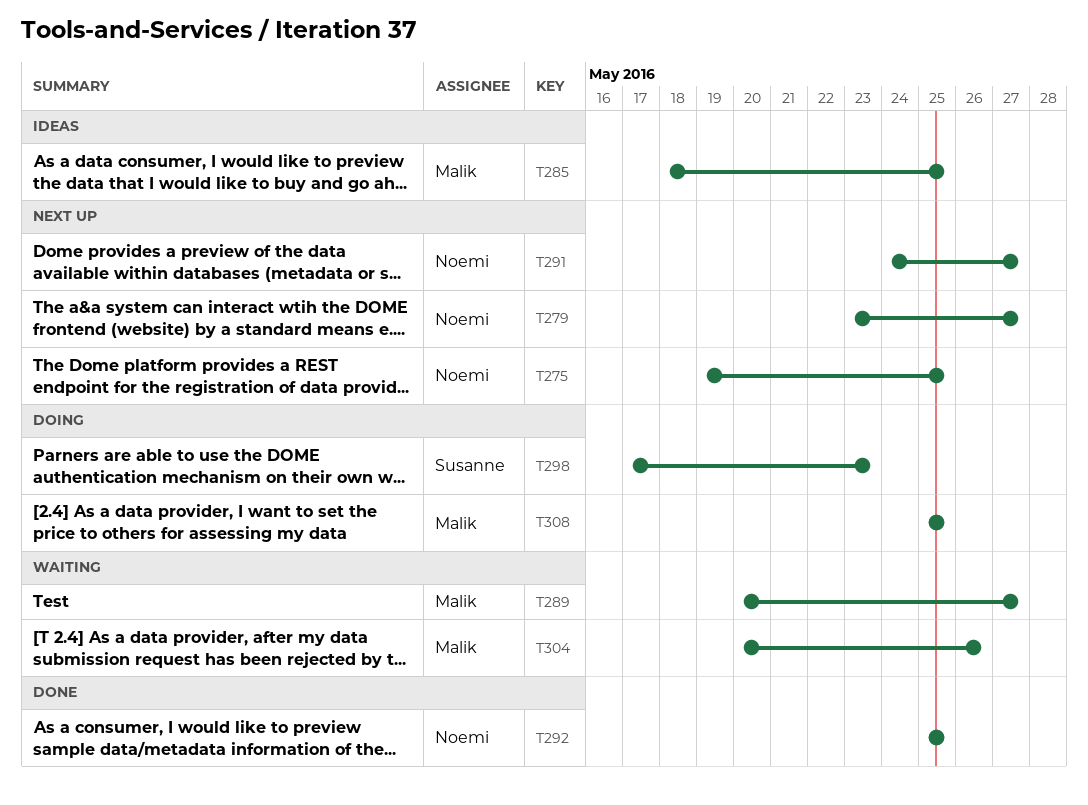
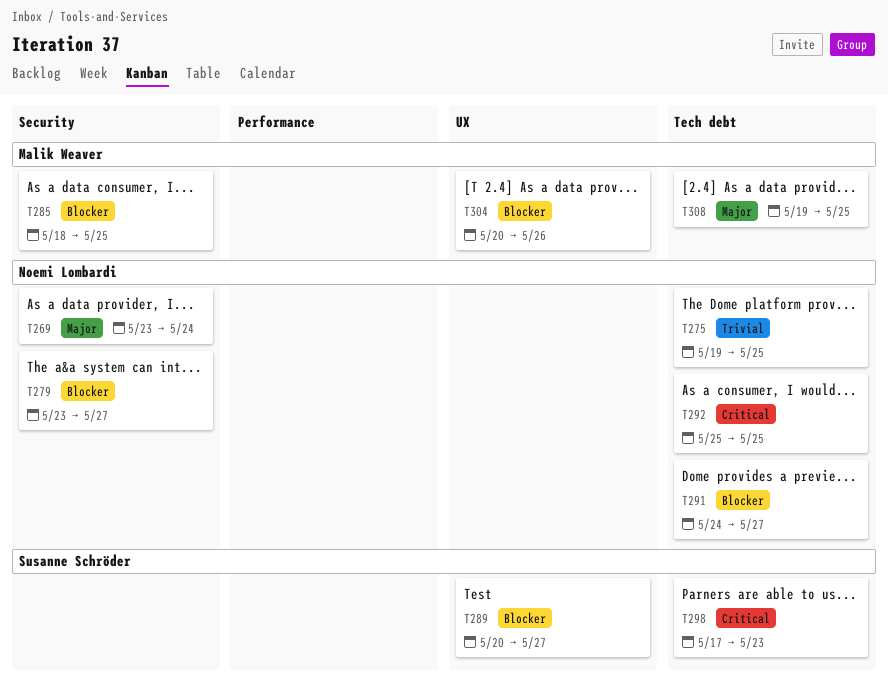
T269: none -> present
T289, owner: Malik Weaver -> Susanne Schröder
T308, start: May 25 -> May 19

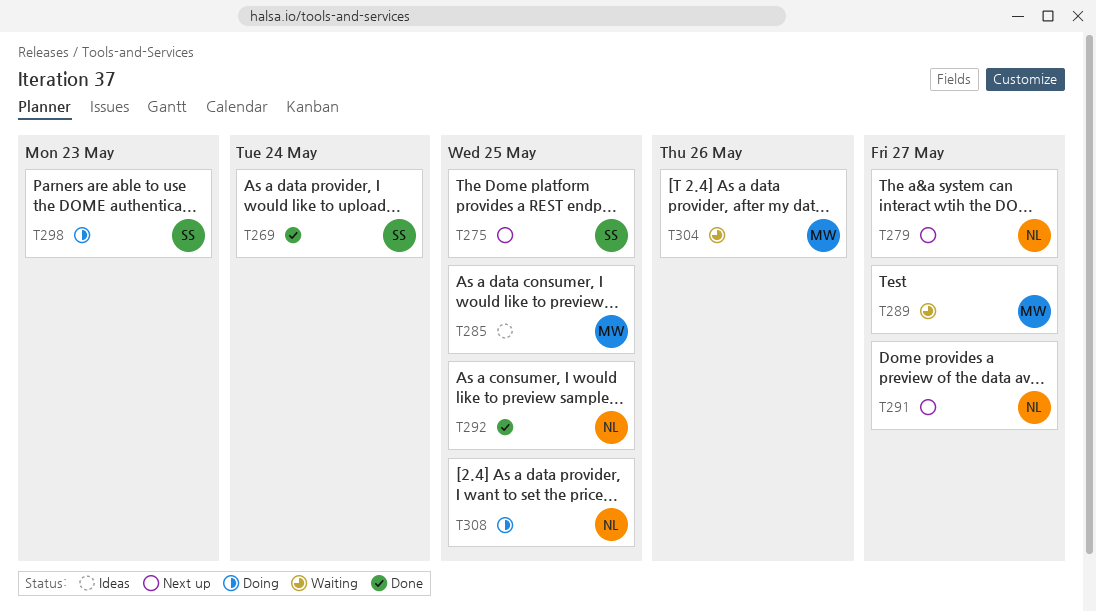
T269, owner: Noemi Lombardi -> Susanne Schröder
T275, owner: Noemi Lombardi -> Susanne Schröder
T289, owner: Susanne Schröder -> Malik Weaver
T308, owner: Malik Weaver -> Noemi Lombardi

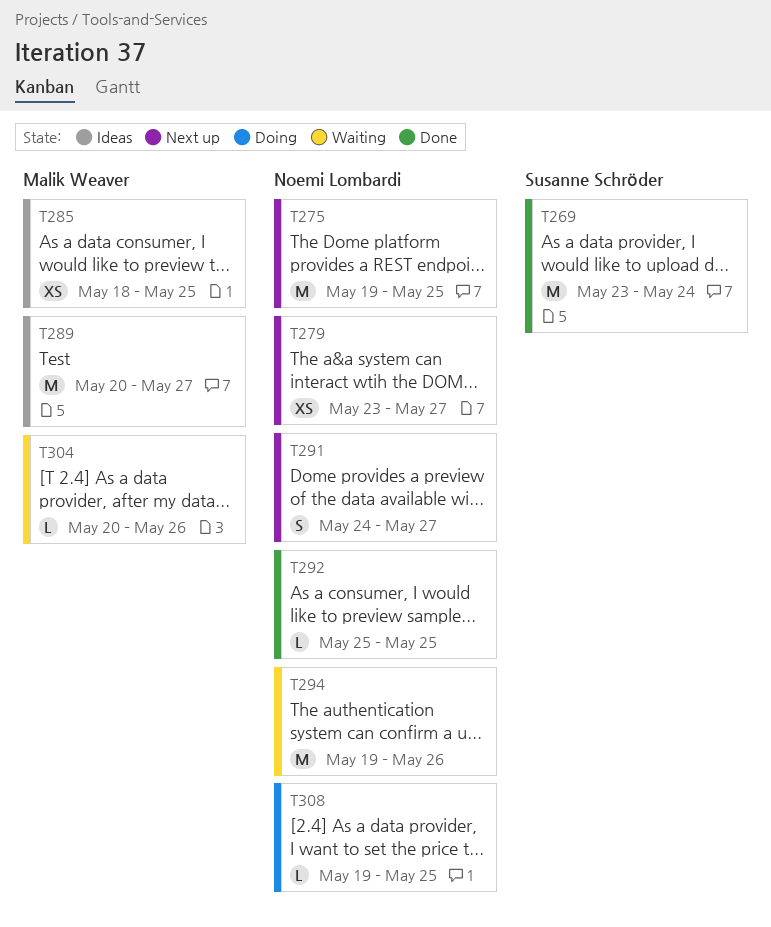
T275, owner: Susanne Schröder -> Noemi Lombardi
T289, status: Waiting -> Ideas
T294: none -> present
T298: present -> none

